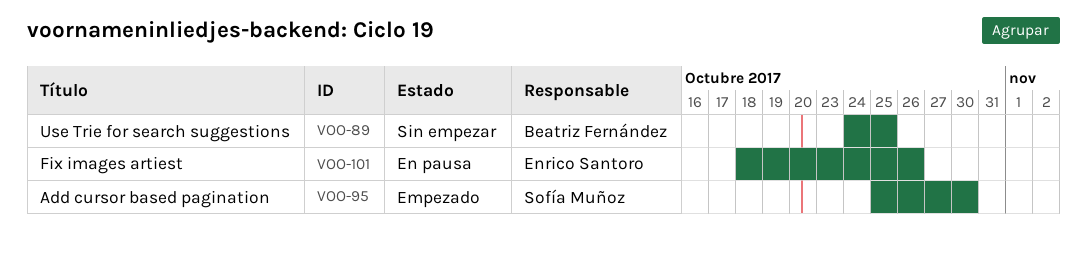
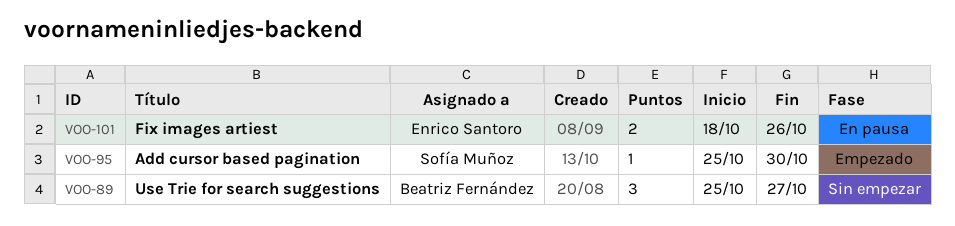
VOO-89, start: Oct 24 -> Oct 25
VOO-89, due: Oct 25 -> Oct 27

